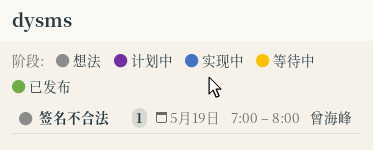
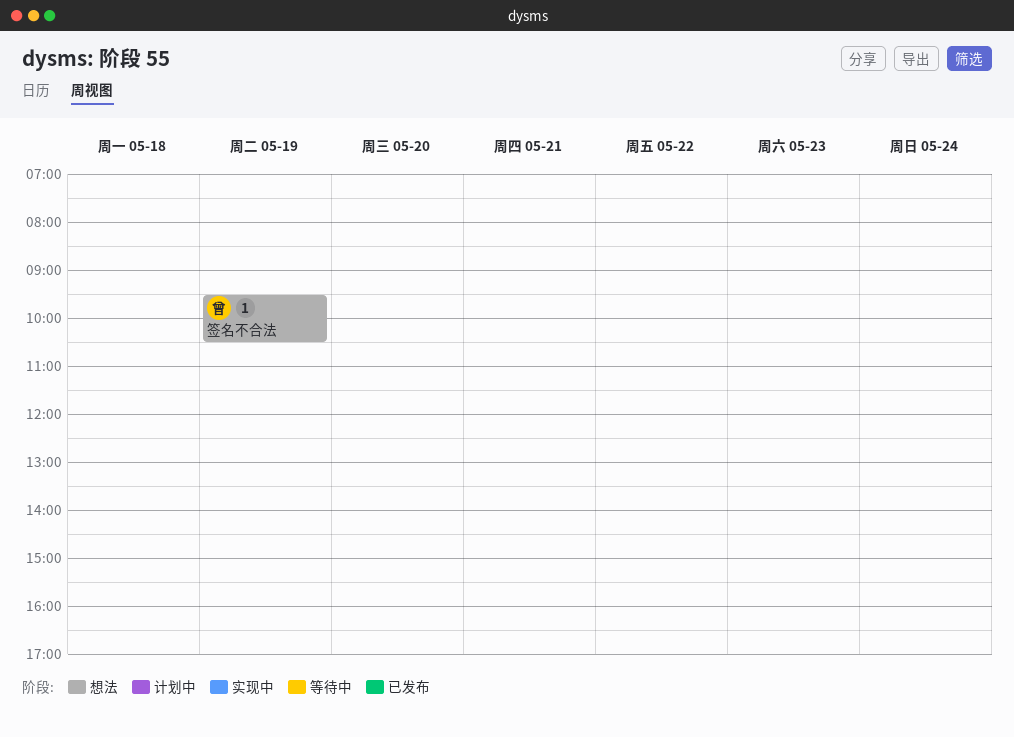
签名不合法, begins: 07:00 -> 09:30
签名不合法, ends: 08:00 -> 10:30

